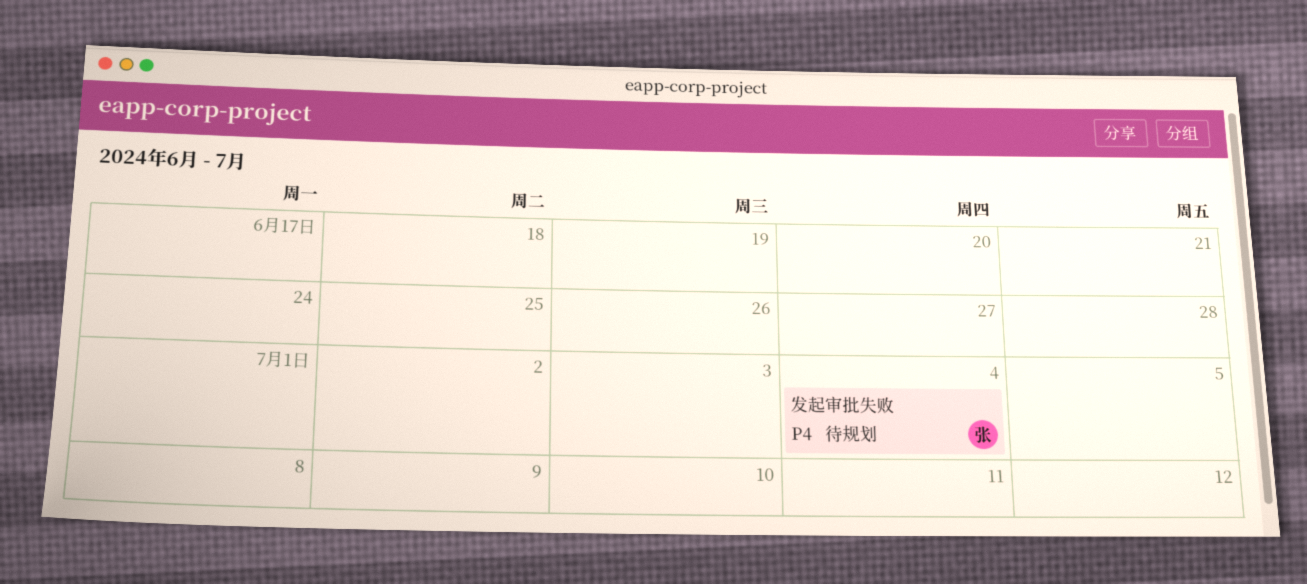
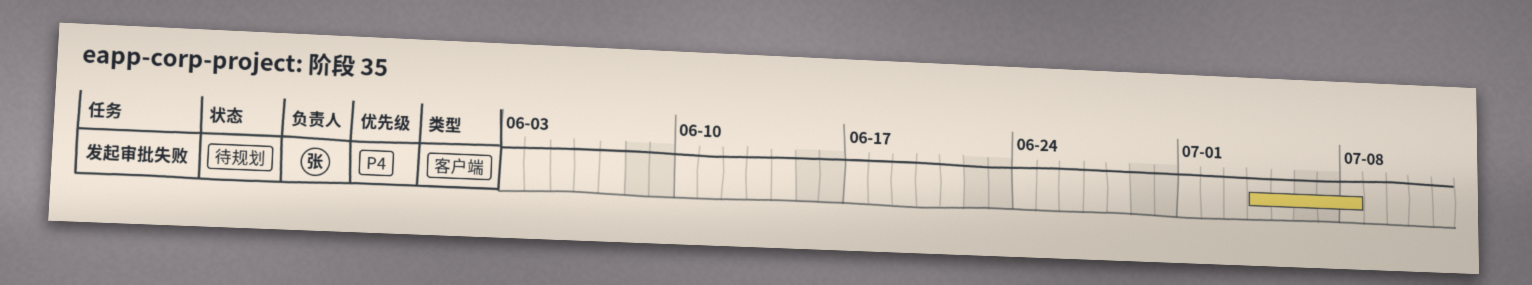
发起审批失败, due: Jul 4 -> Jul 8

